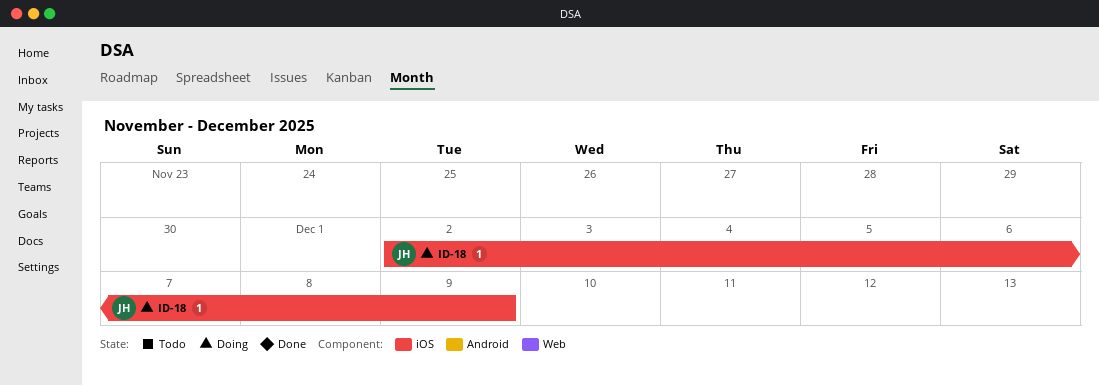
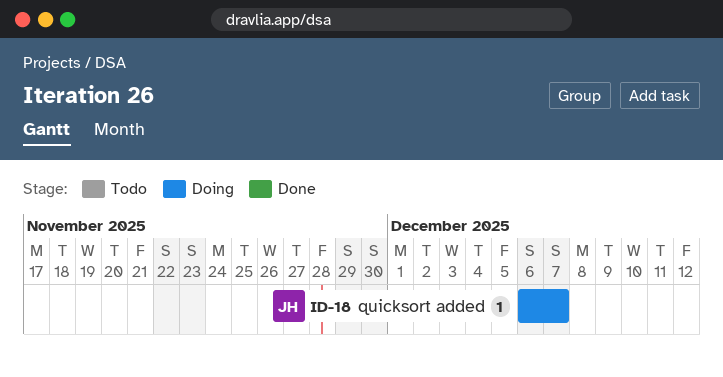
ID-18, start: Dec 2 -> Dec 6
ID-18, due: Dec 9 -> Dec 7

